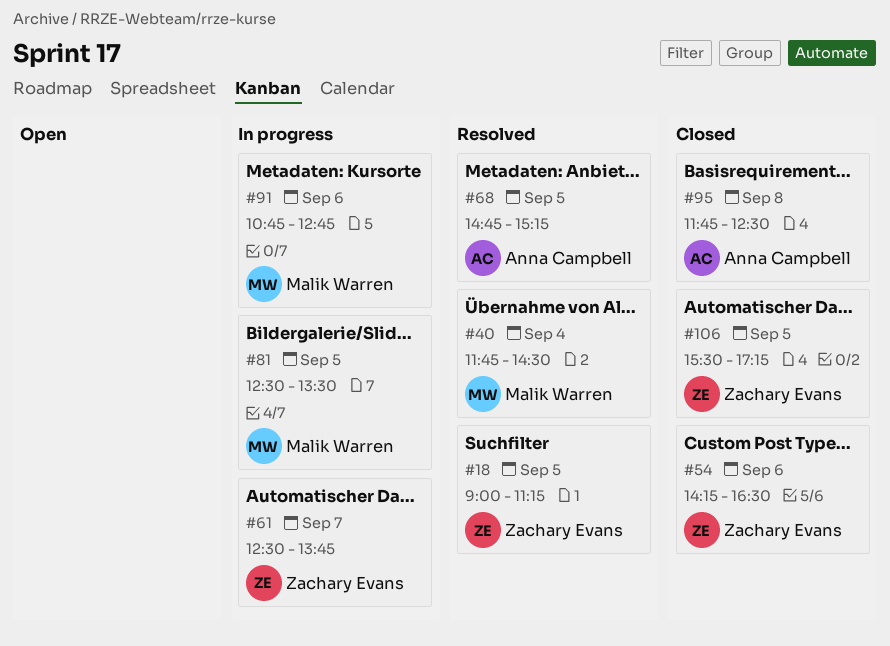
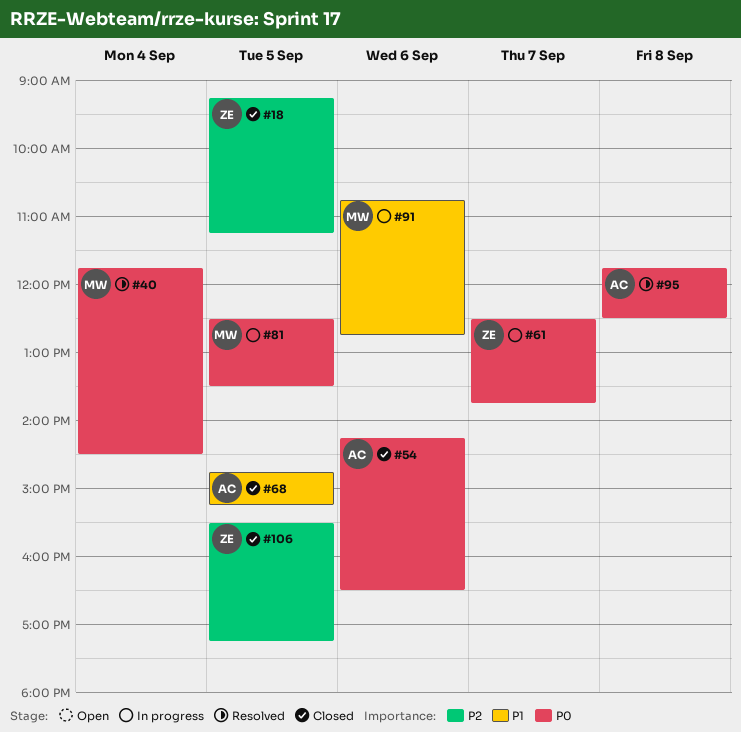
#18, status: Resolved -> Closed
#18, begins: 09:00 -> 09:15
#54, owner: Zachary Evans -> Anna Campbell
#68, status: Resolved -> Closed
#95, status: Closed -> Resolved

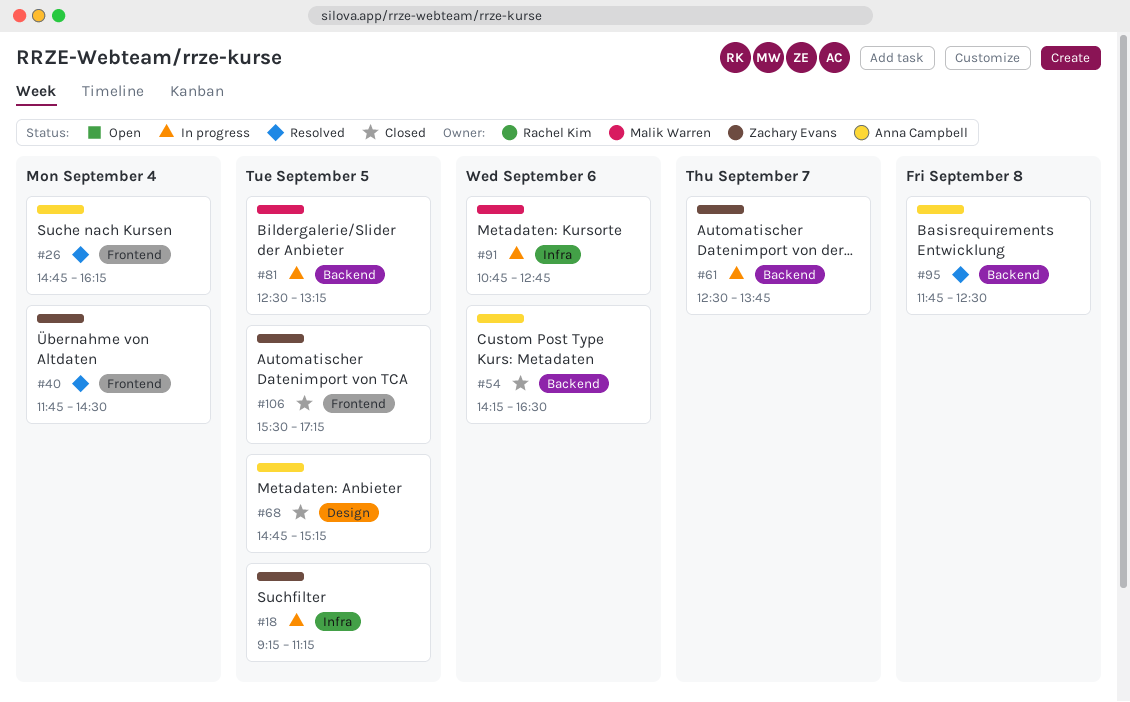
#18, status: Closed -> In progress
#26: none -> present
#40, owner: Malik Warren -> Zachary Evans
#81, ends: 13:30 -> 13:15

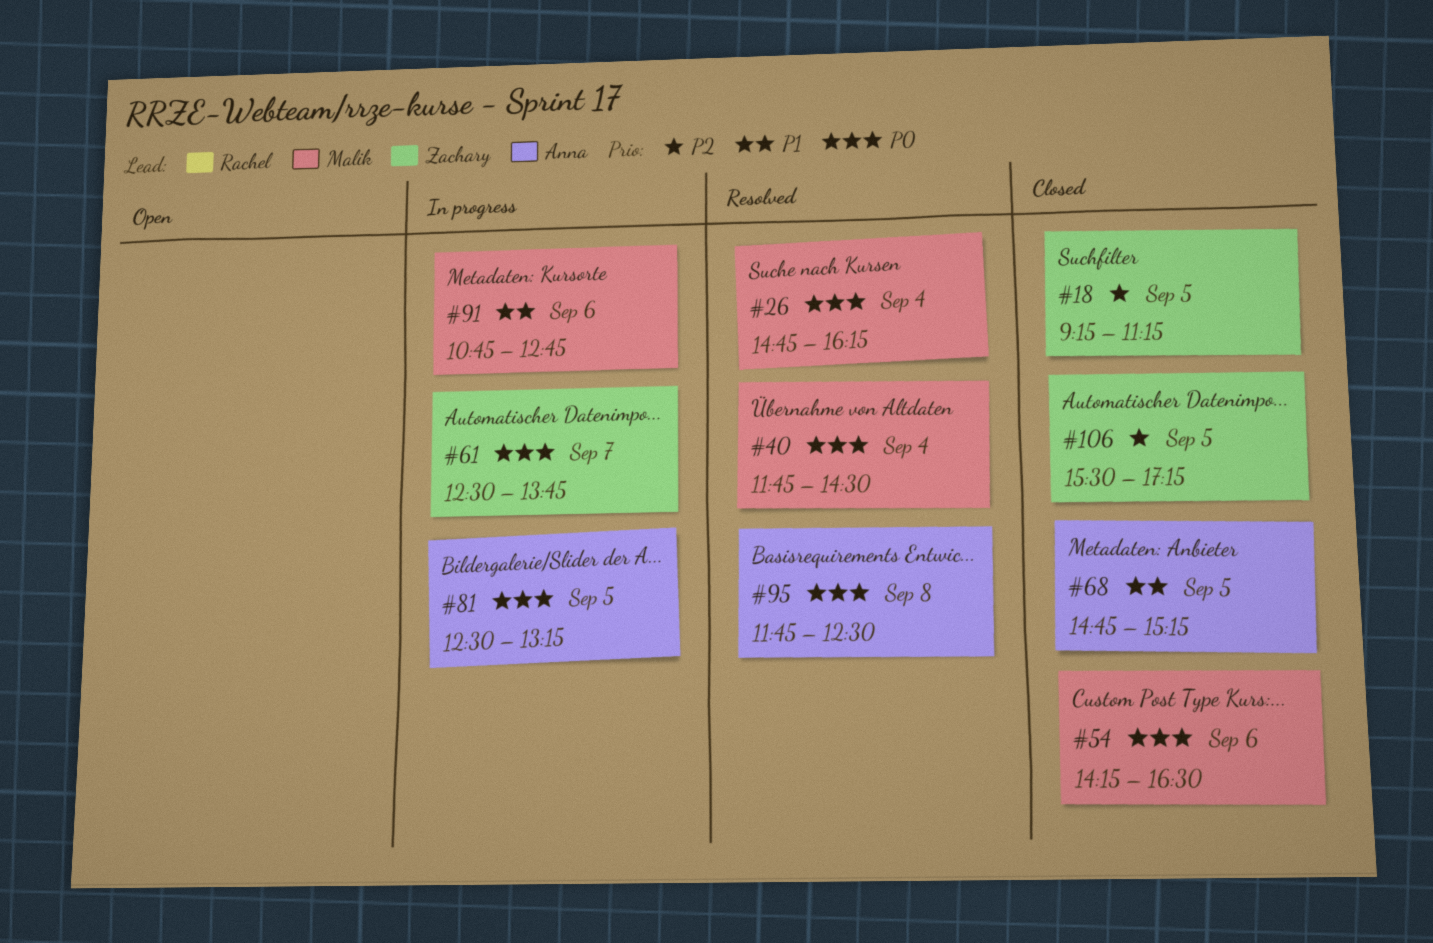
#18, status: In progress -> Closed
#26, owner: Anna Campbell -> Malik Warren
#40, owner: Zachary Evans -> Malik Warren
#54, owner: Anna Campbell -> Malik Warren
#81, owner: Malik Warren -> Anna Campbell

